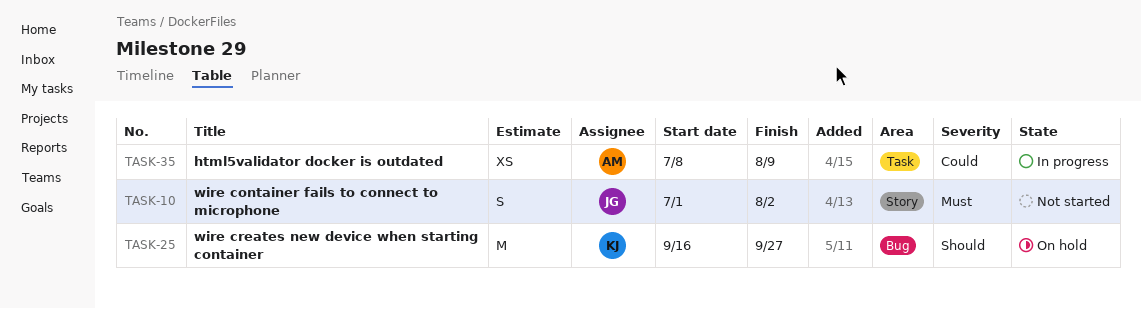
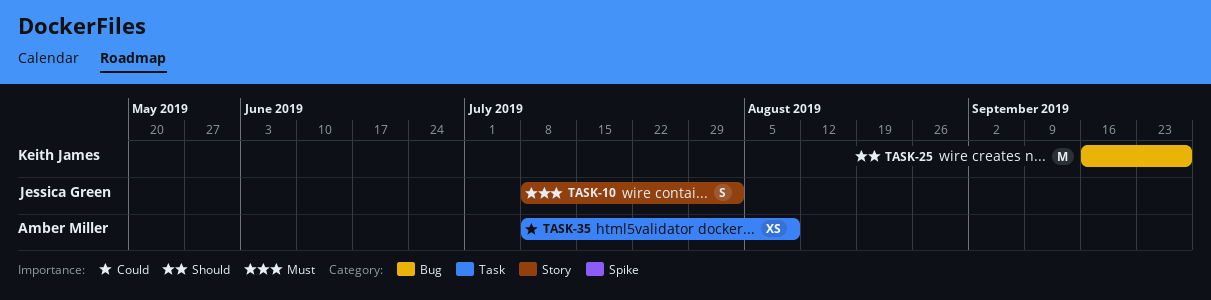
TASK-10, start: Jul 1 -> Jul 8

